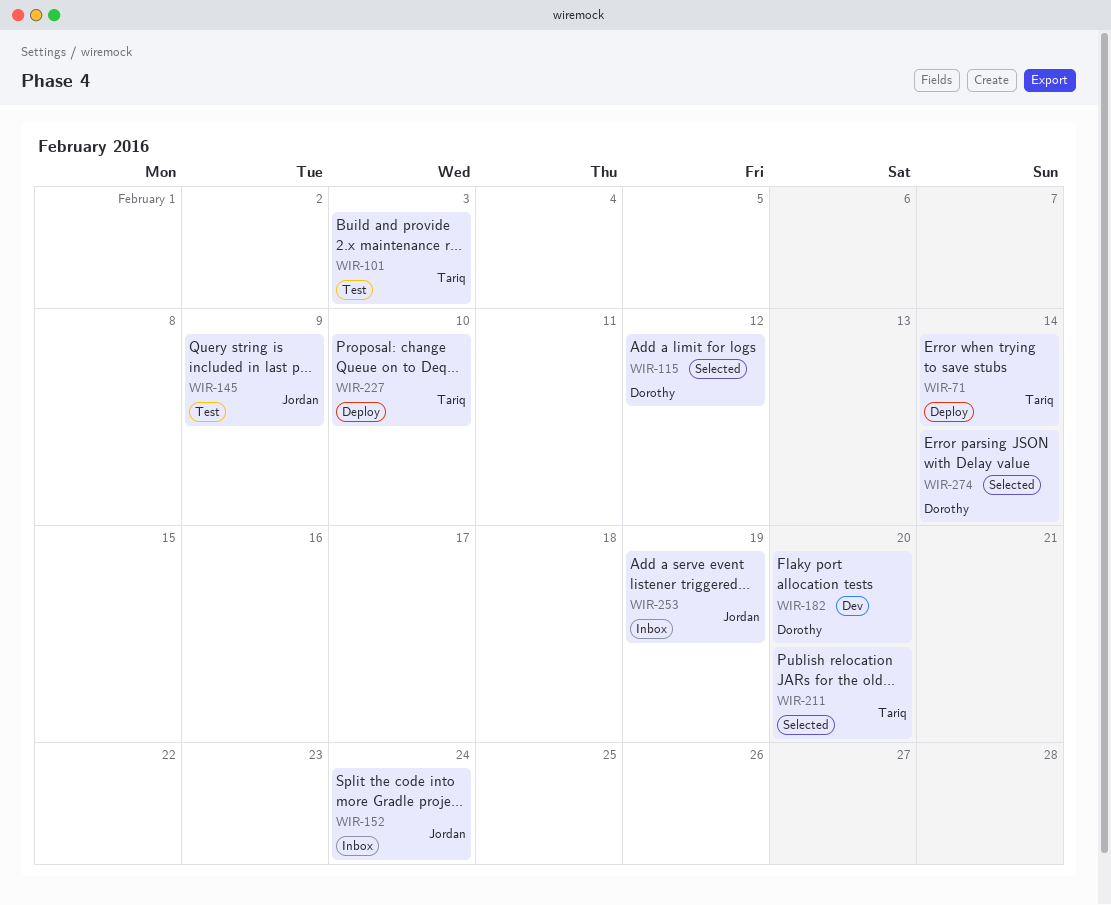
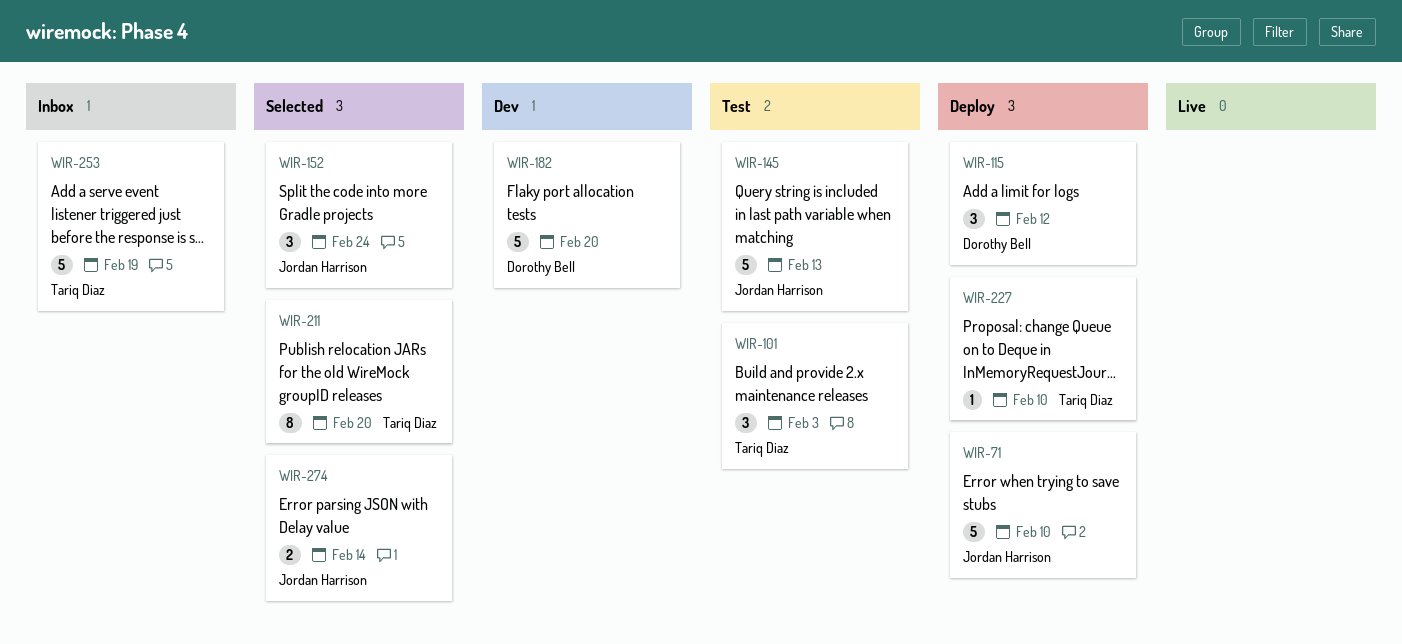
WIR-71, owner: Tariq Diaz -> Jordan Harrison
WIR-71, due: Feb 14 -> Feb 10
WIR-115, status: Selected -> Deploy
WIR-145, due: Feb 9 -> Feb 13
WIR-152, status: Inbox -> Selected
WIR-253, owner: Jordan Harrison -> Tariq Diaz
WIR-274, owner: Dorothy Bell -> Jordan Harrison

